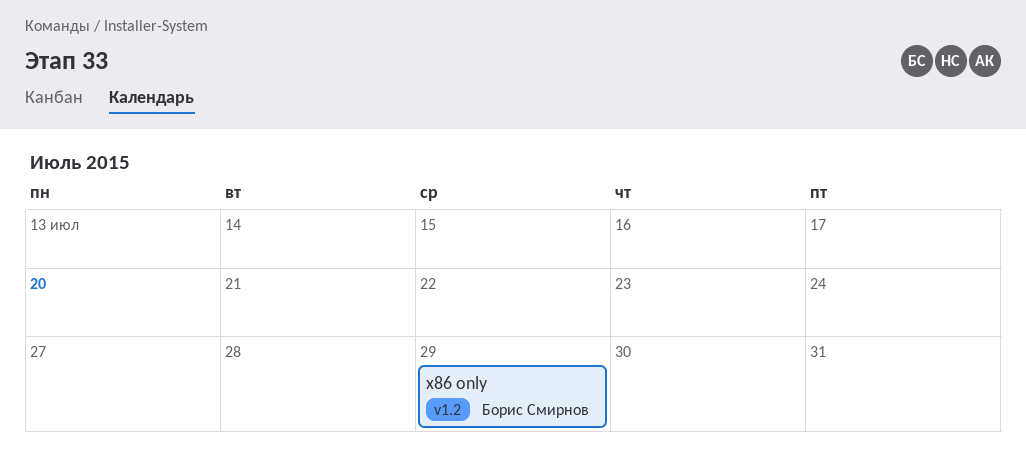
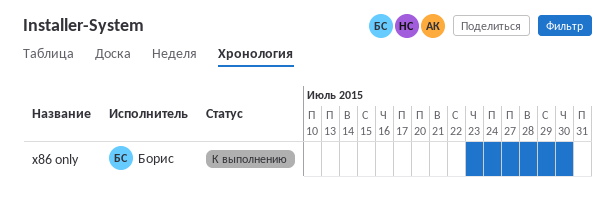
x86 only, due: Jul 29 -> Jul 30

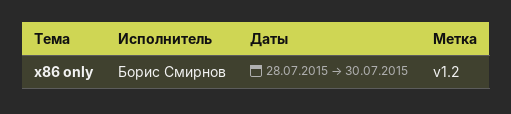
x86 only, start: Jul 23 -> Jul 28

